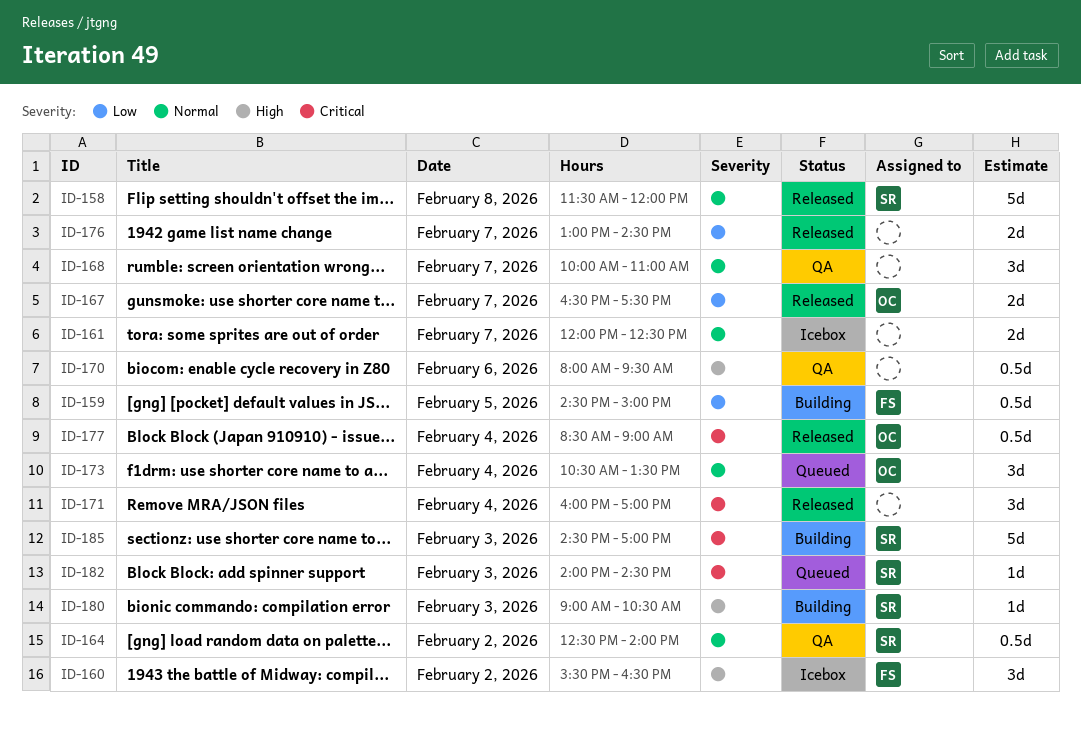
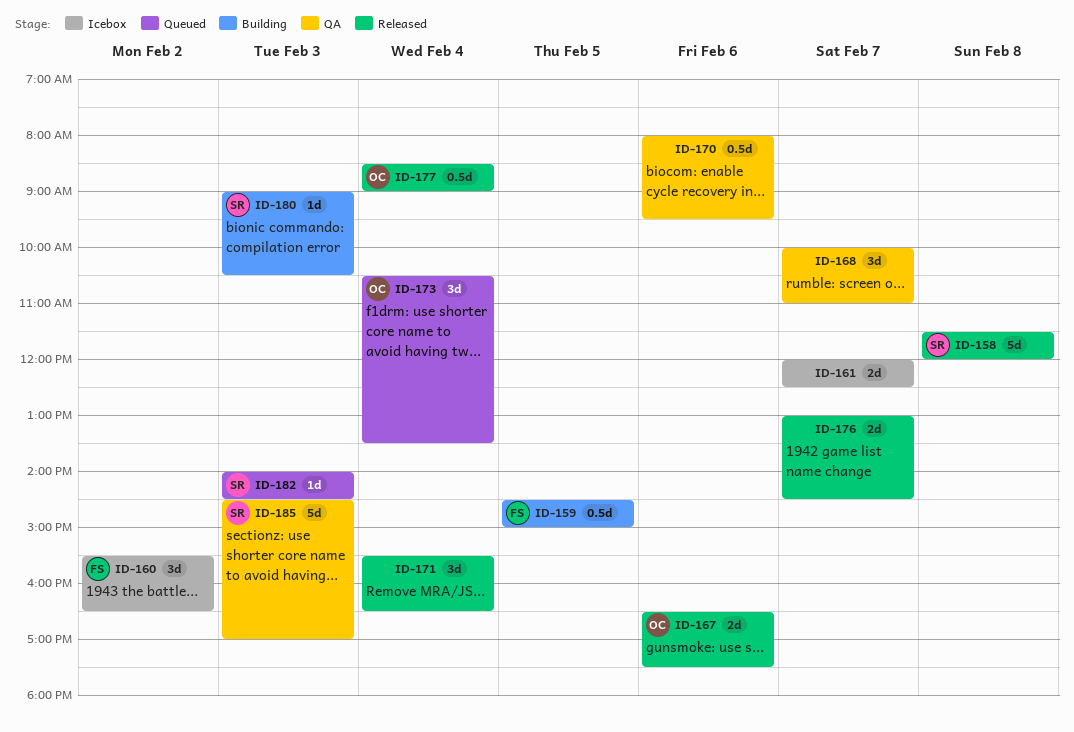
ID-164: present -> none
ID-167, day: Feb 7 -> Feb 6
ID-171, begins: 16:00 -> 15:30
ID-171, ends: 17:00 -> 16:30
ID-185, status: Building -> QA

